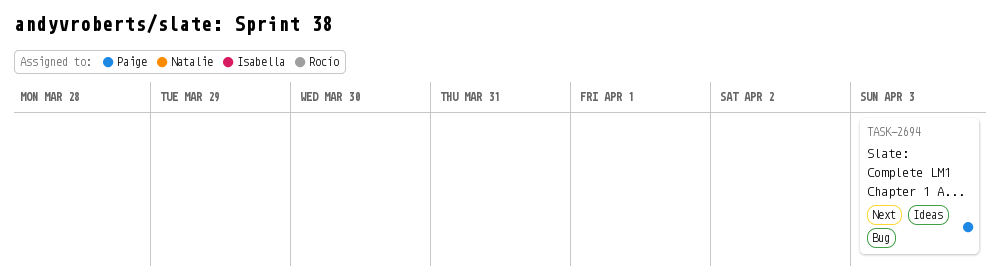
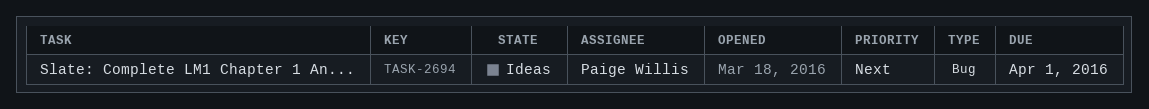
TASK-2694, due: Apr 3 -> Apr 1

